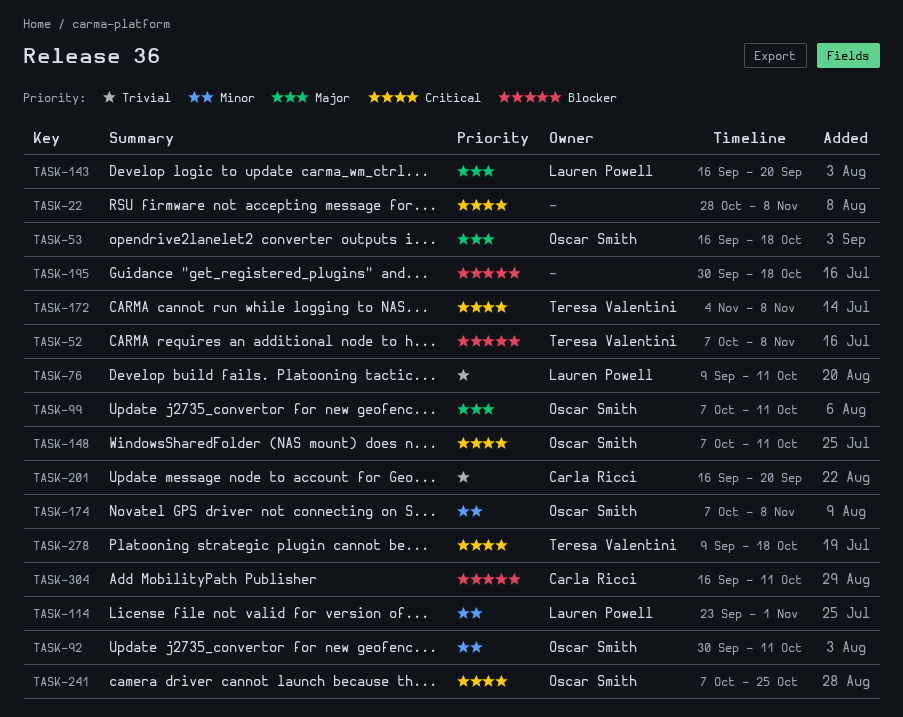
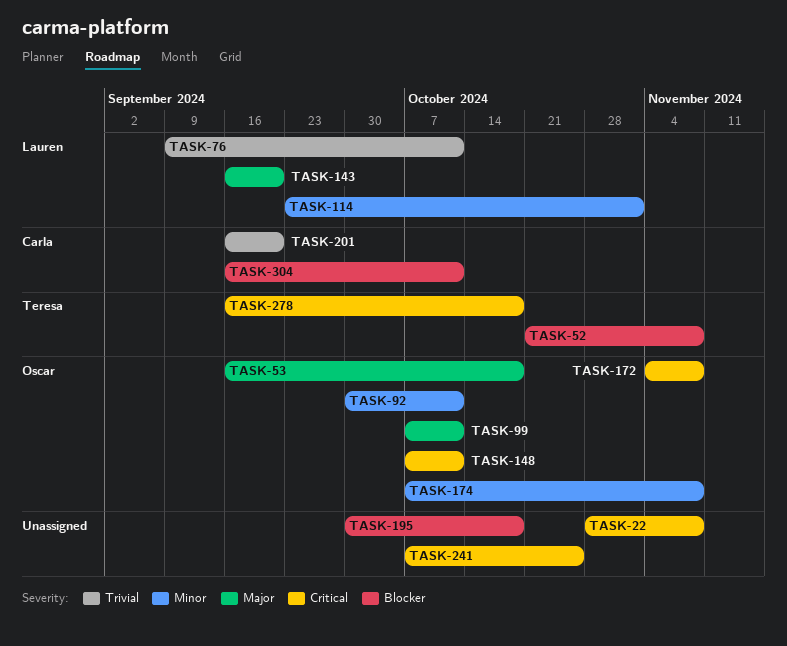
TASK-52, start: Oct 7 -> Oct 21
TASK-172, owner: Teresa Valentini -> Oscar Smith
TASK-241, owner: Oscar Smith -> none
TASK-278, start: Sep 9 -> Sep 16

